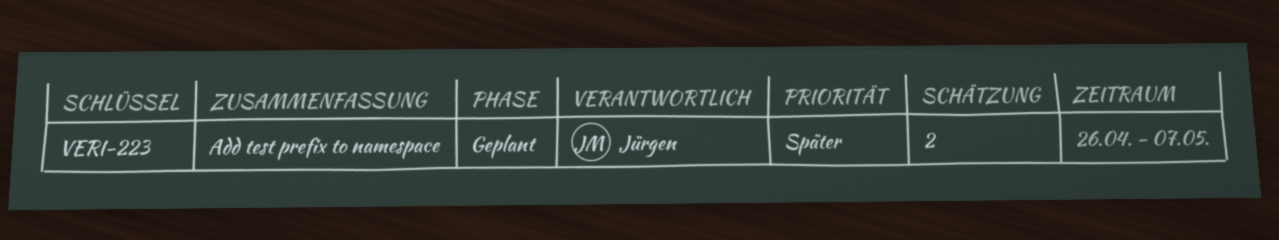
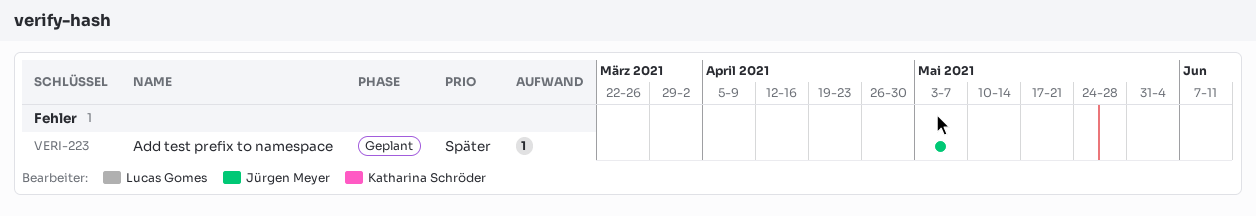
VERI-223, estimate: 2 -> 1
VERI-223, start: Apr 26 -> May 3

